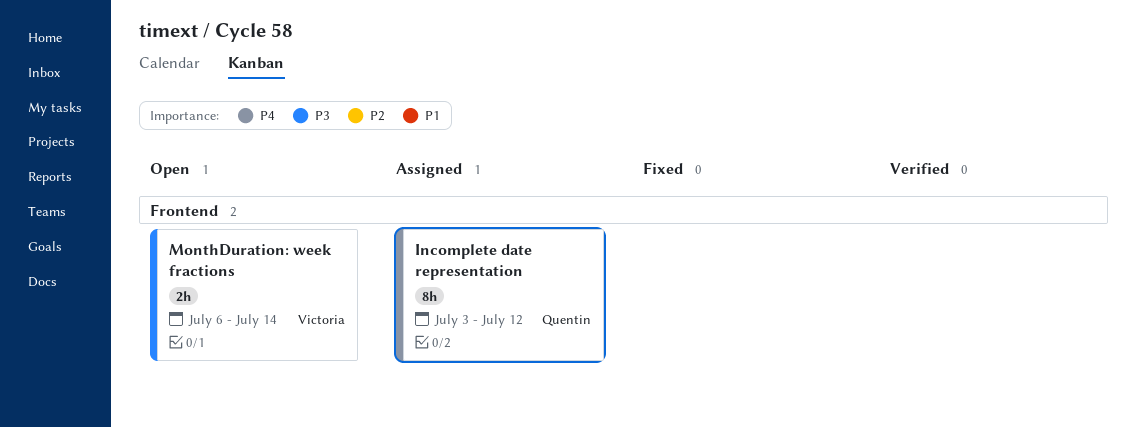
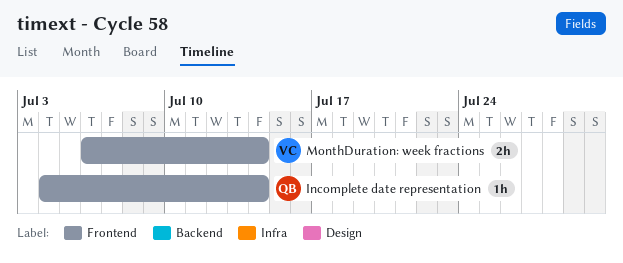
Incomplete date representation, estimate: 8h -> 1h
Incomplete date representation, start: Jul 3 -> Jul 4
Incomplete date representation, due: Jul 12 -> Jul 14

